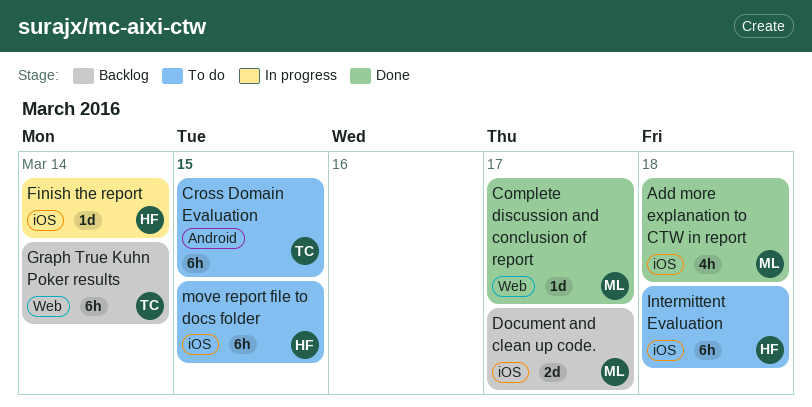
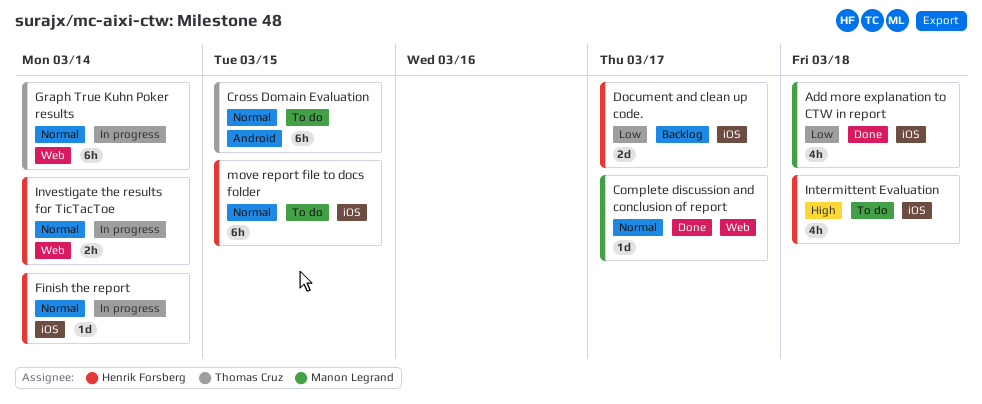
Document and clean up code., owner: Manon Legrand -> Henrik Forsberg
Graph True Kuhn Poker results, status: Backlog -> In progress
Intermittent Evaluation, estimate: 6h -> 4h
Investigate the results for TicTacToe: none -> present

